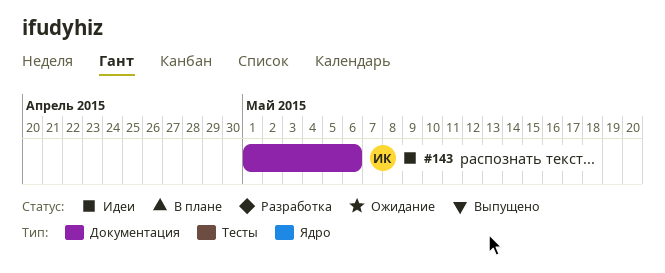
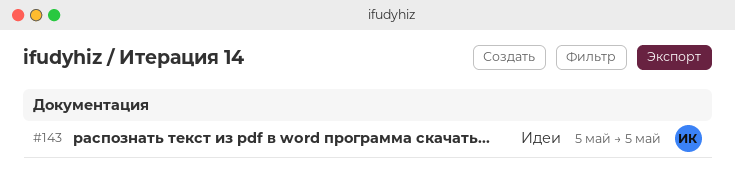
#143, start: May 1 -> May 5
#143, due: May 6 -> May 5

